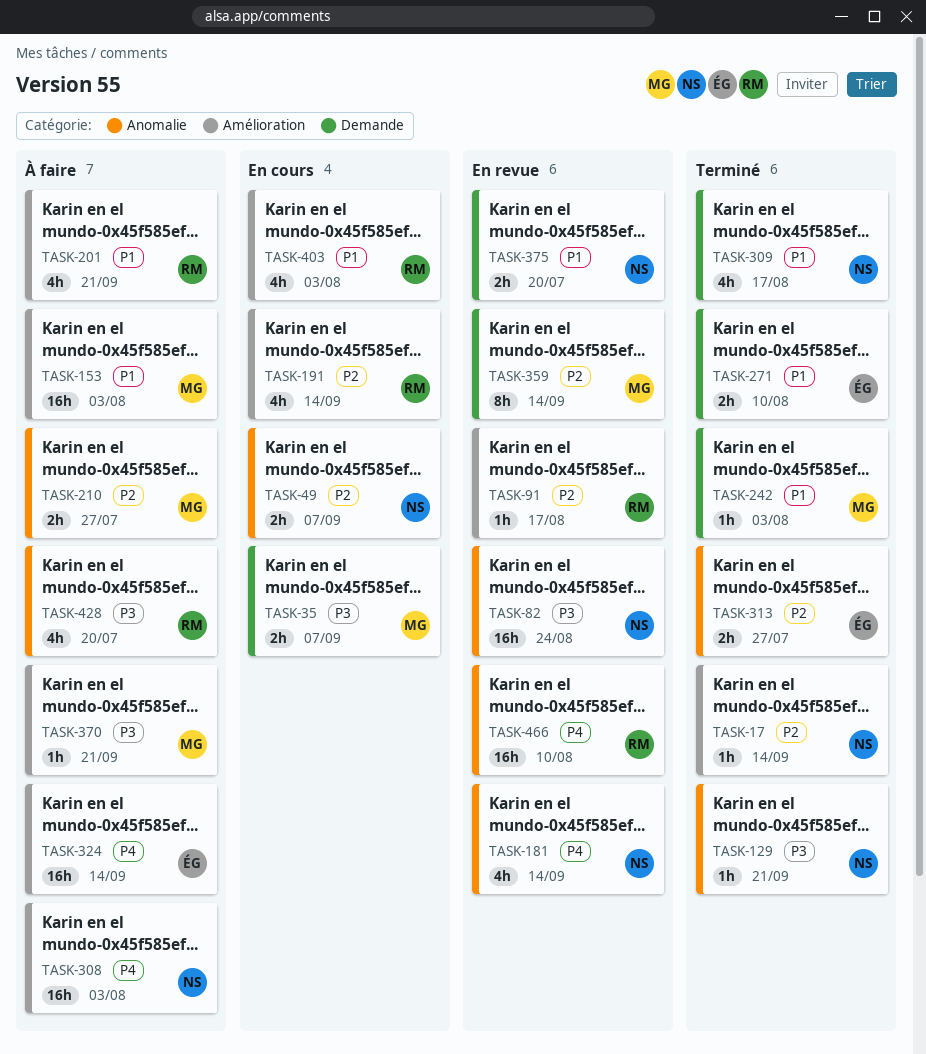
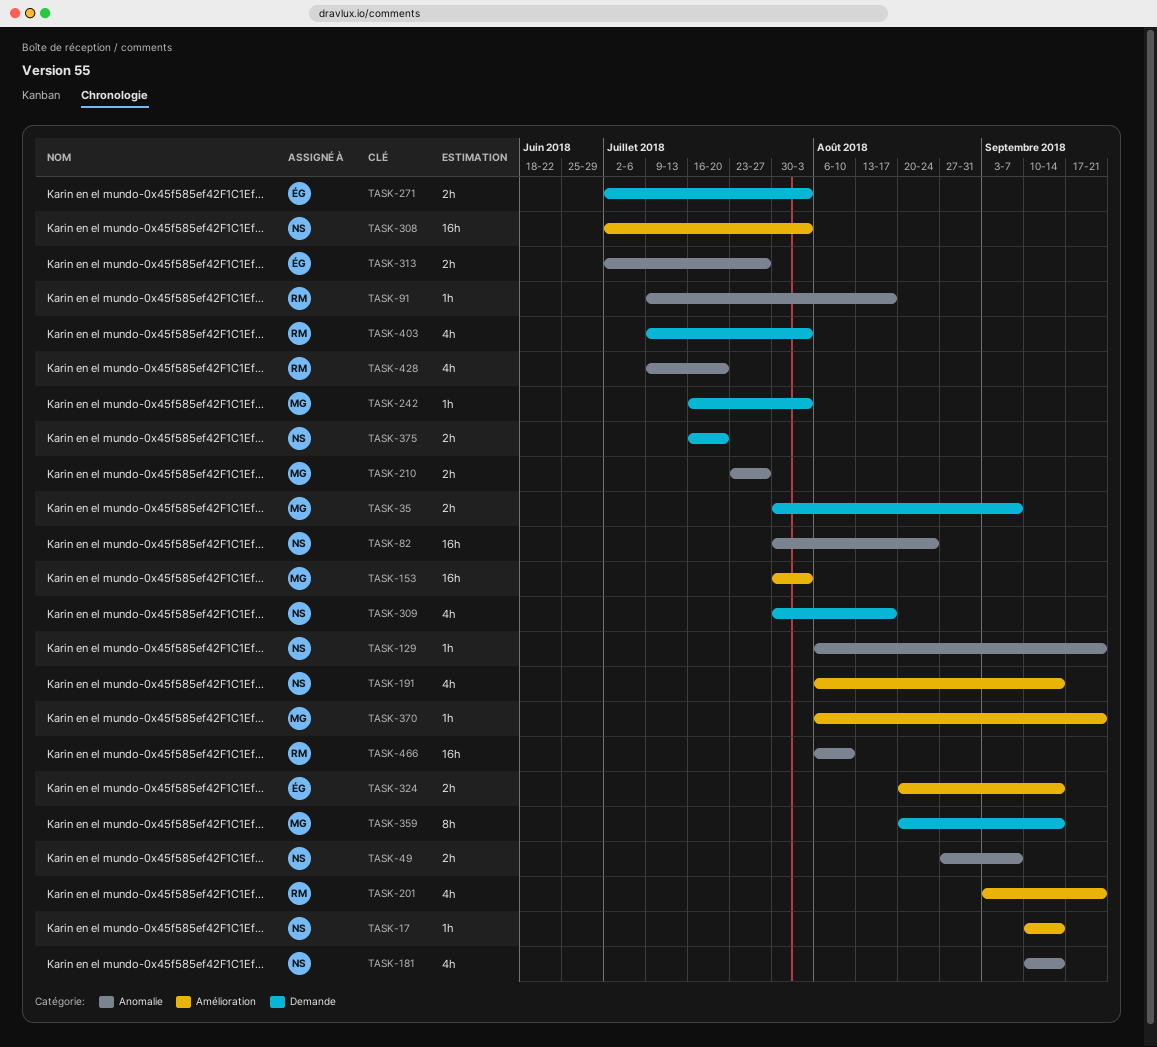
TASK-91, label: Amélioration -> Anomalie
TASK-191, owner: RM -> NS
TASK-271, due: Aug 10 -> Aug 3
TASK-324, estimate: 16h -> 2h
TASK-403, label: Amélioration -> Demande

